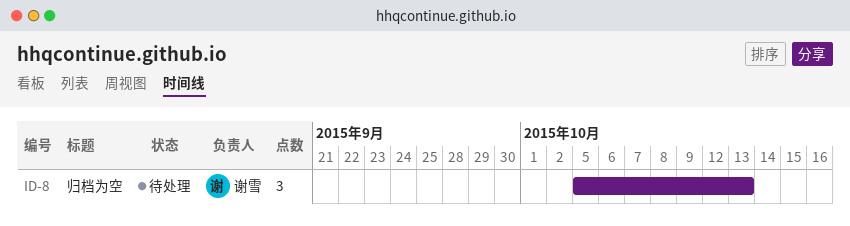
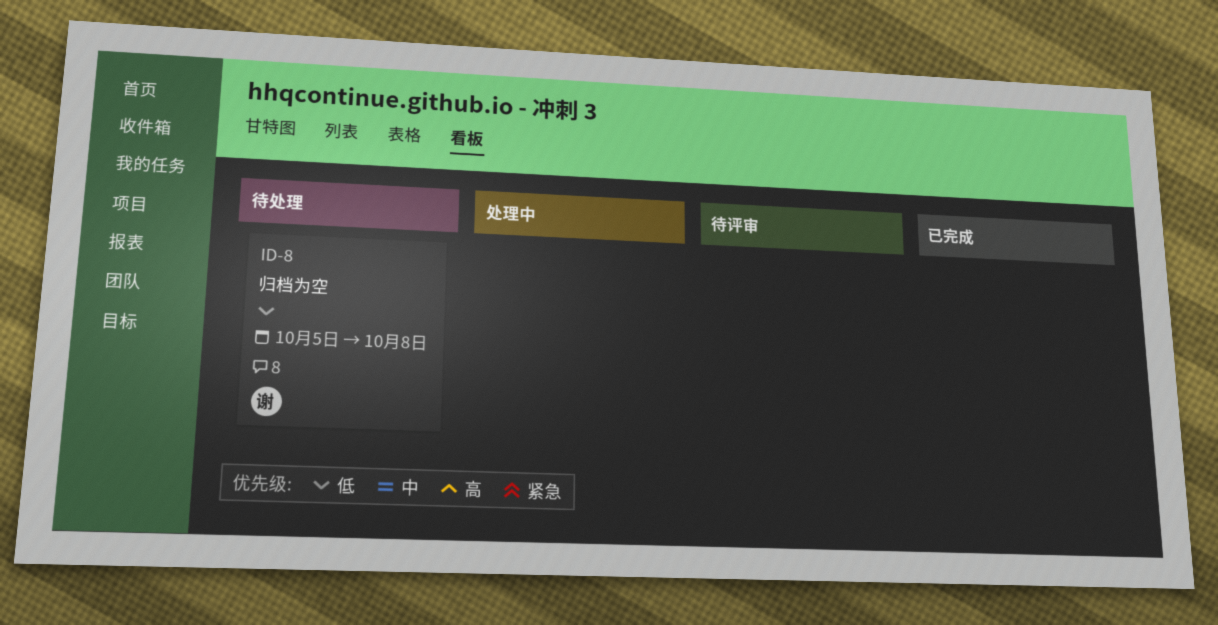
ID-8, due: Oct 13 -> Oct 8

